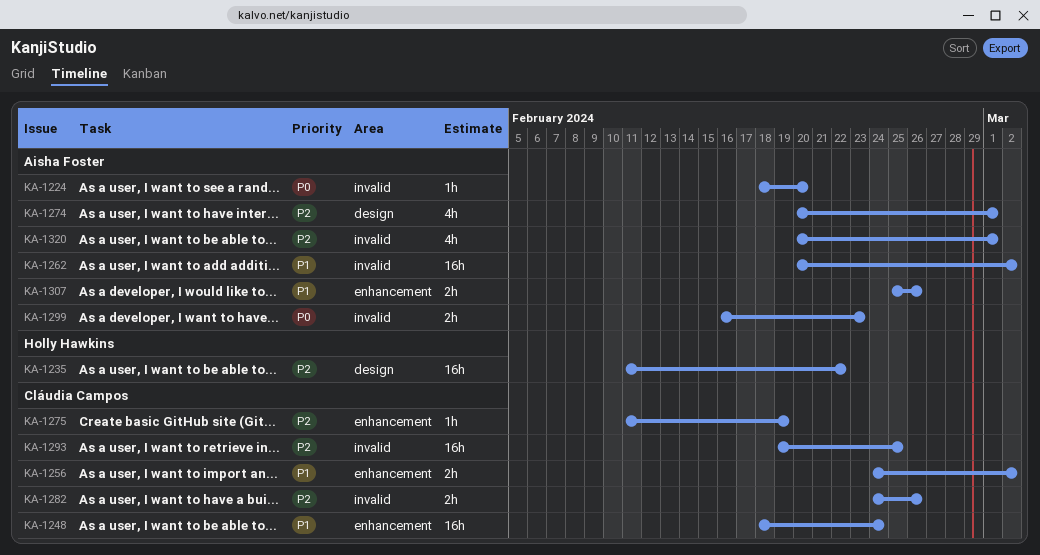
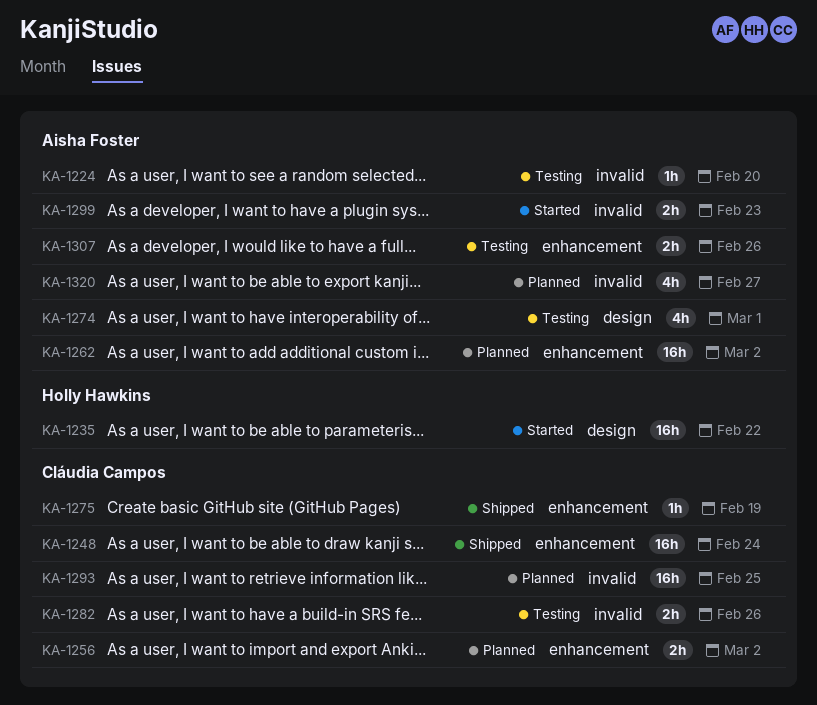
KA-1262, label: invalid -> enhancement
KA-1320, due: Mar 1 -> Feb 27

